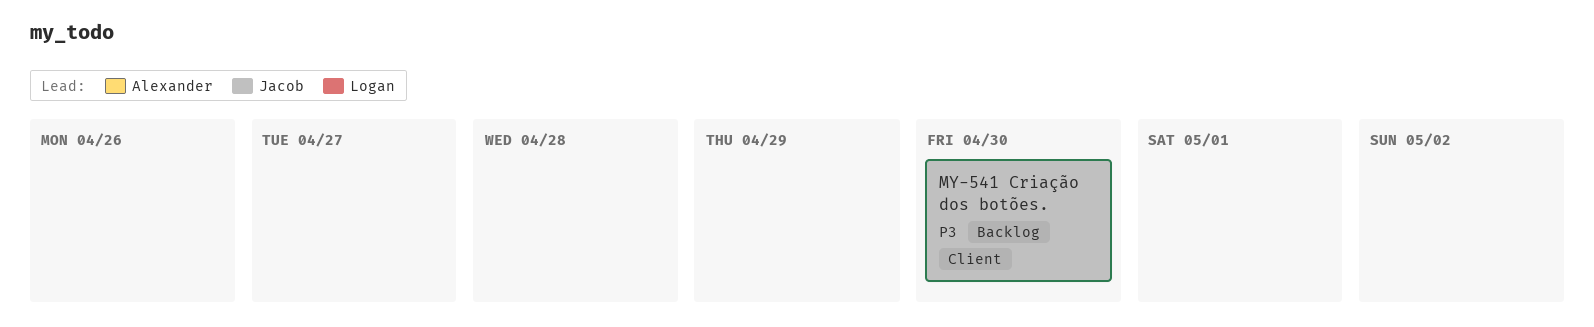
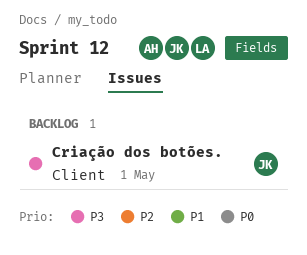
Criação dos botões., due: Apr 30 -> May 1

